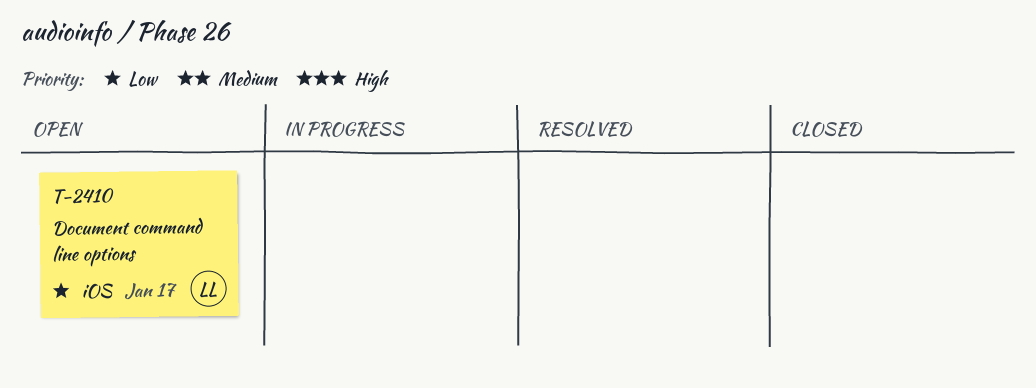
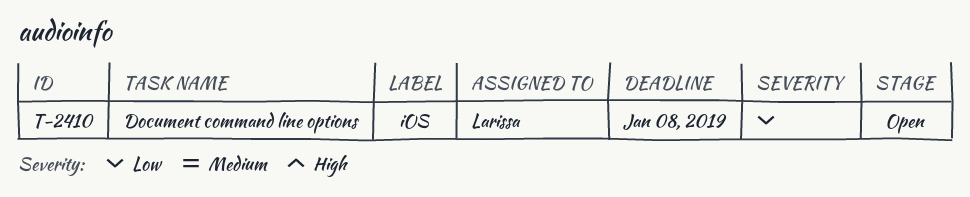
T-2410, due: Jan 17 -> Jan 8

